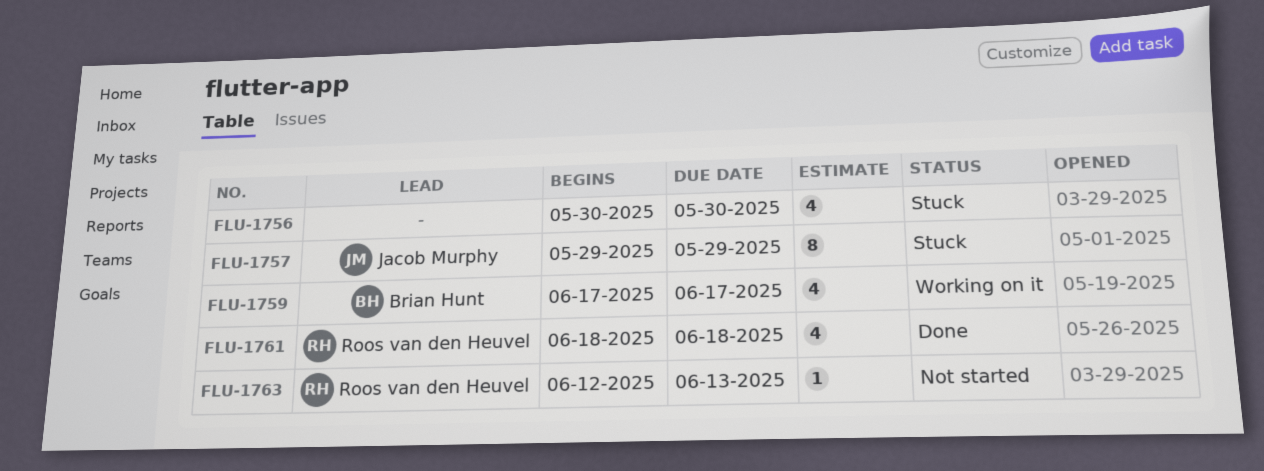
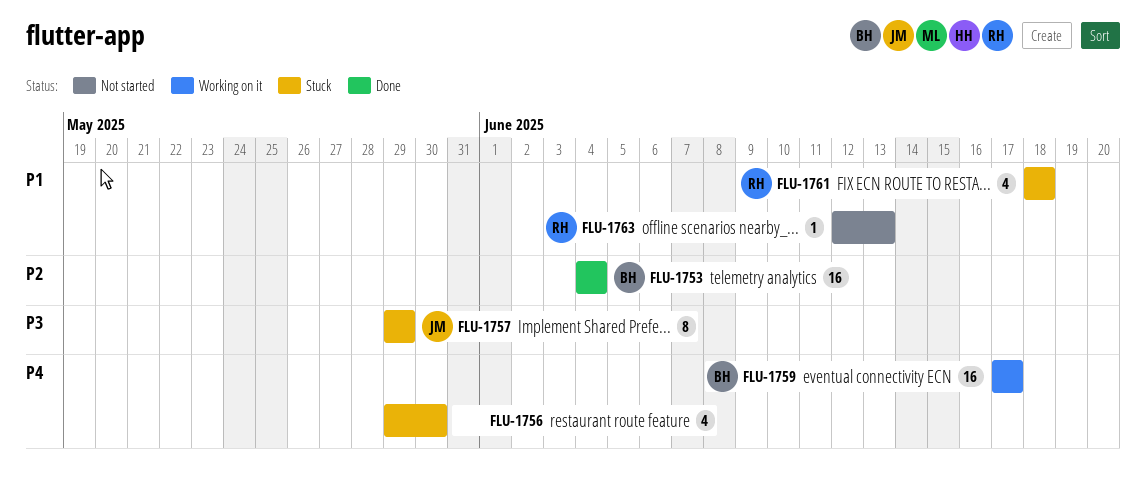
FLU-1753: none -> present
FLU-1756, start: May 30 -> May 29
FLU-1759, estimate: 4 -> 16
FLU-1761, status: Done -> Stuck

